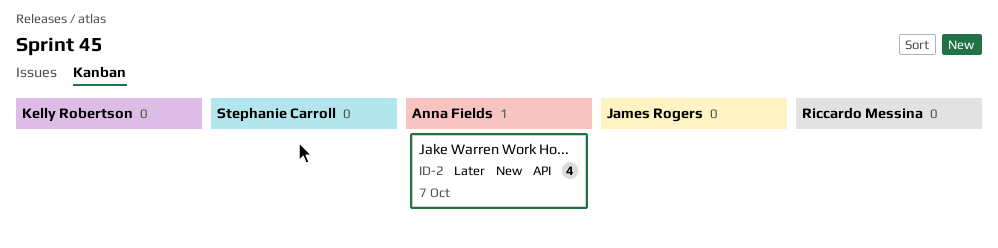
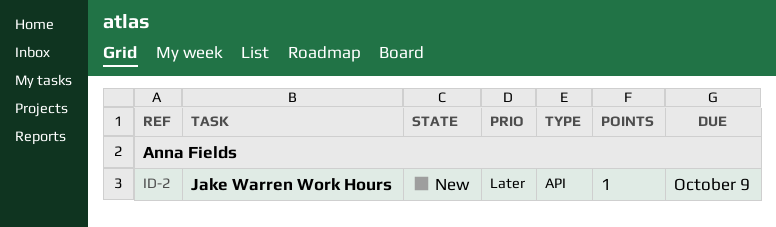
ID-2, estimate: 4 -> 1
ID-2, due: Oct 7 -> Oct 9

